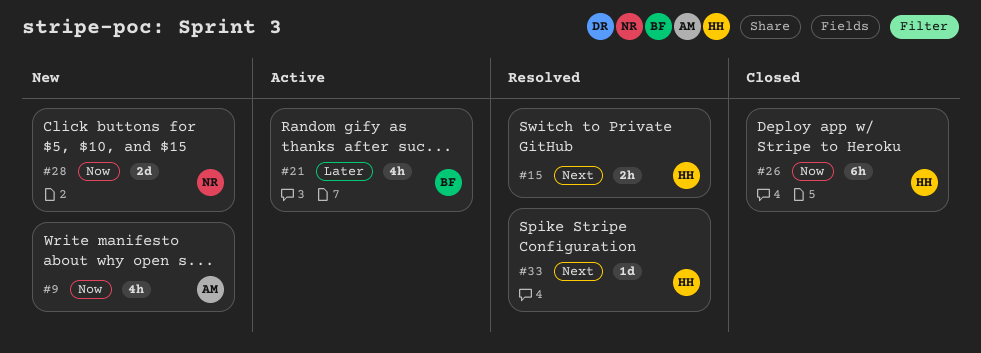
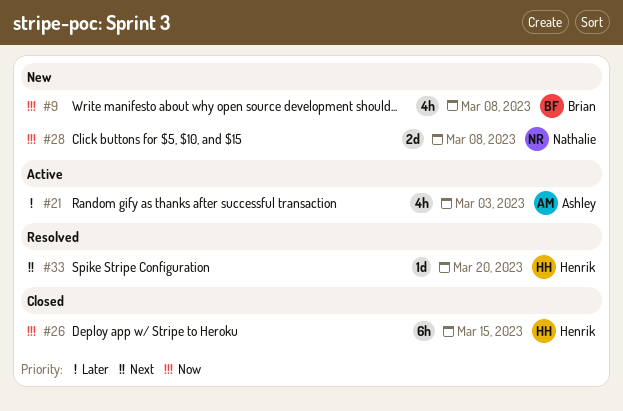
#9, owner: Ashley -> Brian
#15: present -> none
#21, owner: Brian -> Ashley

